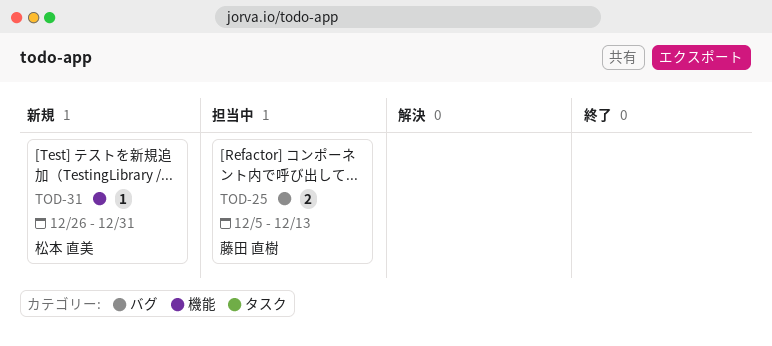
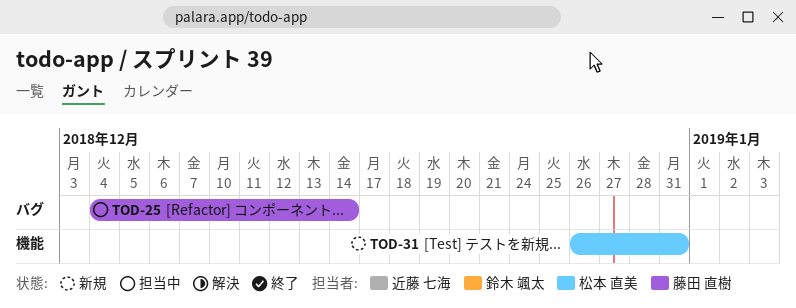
TOD-25, start: Dec 5 -> Dec 4
TOD-25, due: Dec 13 -> Dec 14

